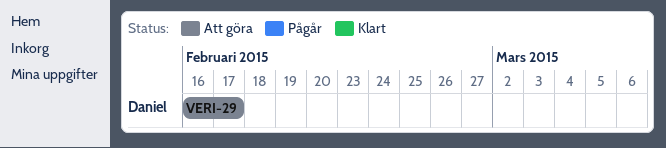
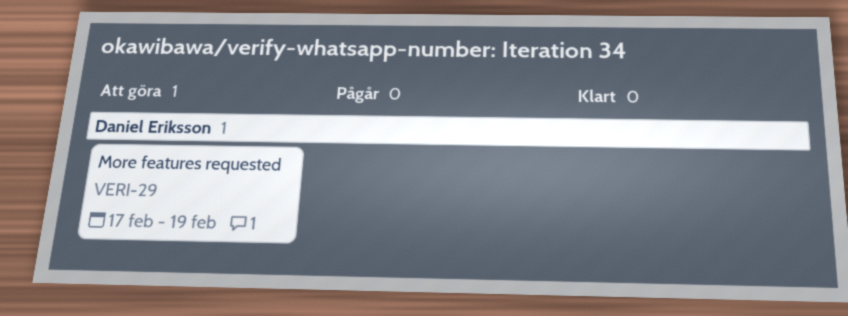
VERI-29, start: Feb 16 -> Feb 17
VERI-29, due: Feb 17 -> Feb 19

